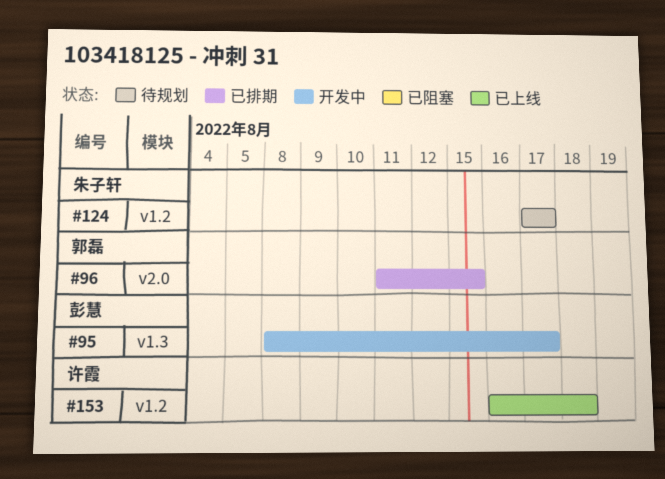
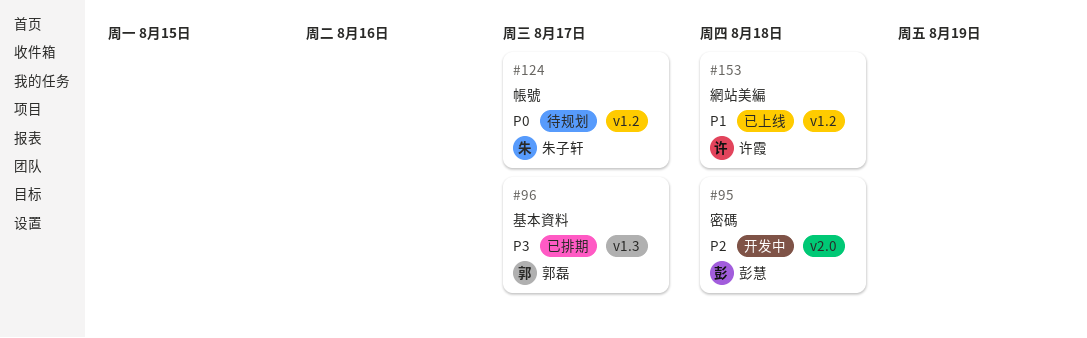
#95, label: v1.3 -> v2.0
#95, due: Aug 17 -> Aug 18
#96, label: v2.0 -> v1.3
#96, due: Aug 15 -> Aug 17

